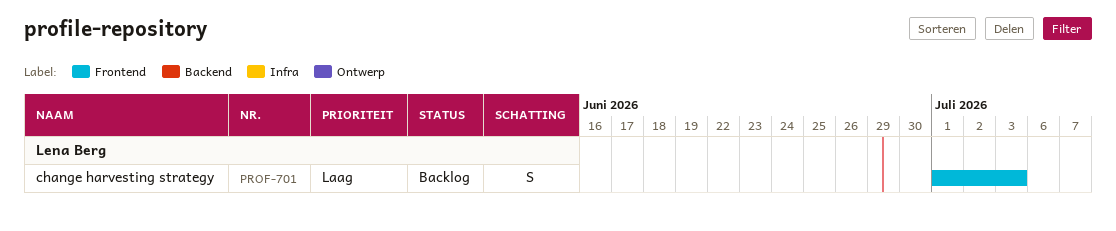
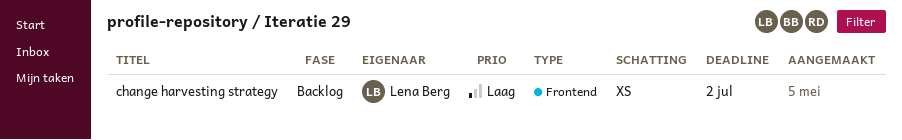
change harvesting strategy, estimate: S -> XS
change harvesting strategy, due: Jul 3 -> Jul 2

